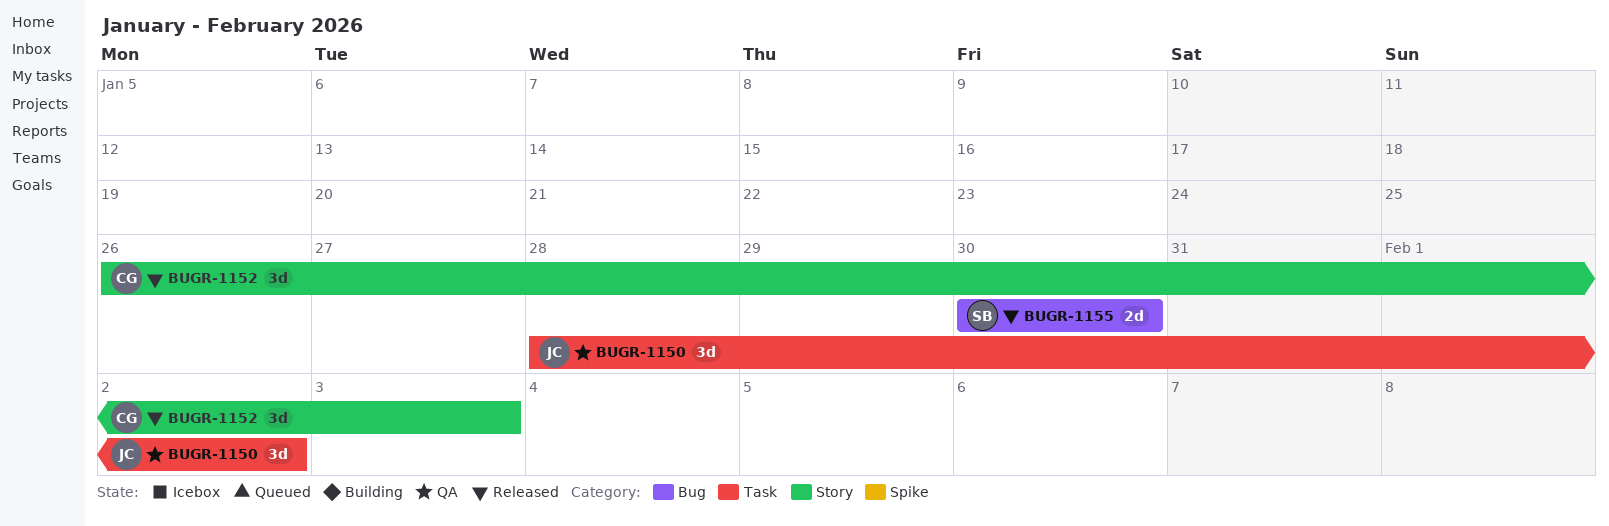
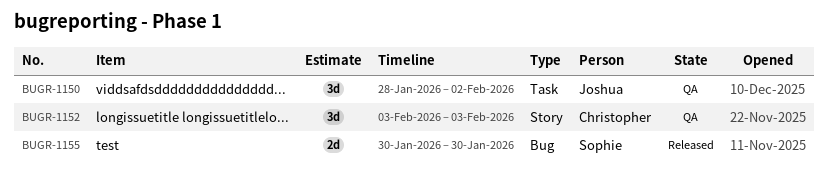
BUGR-1152, status: Released -> QA
BUGR-1152, start: Jan 26 -> Feb 3

